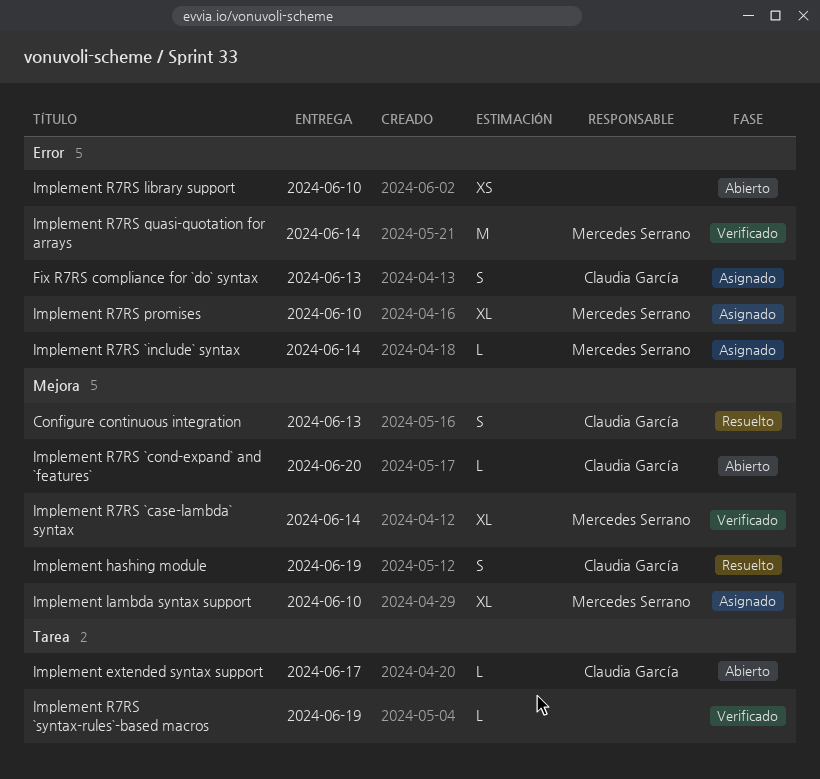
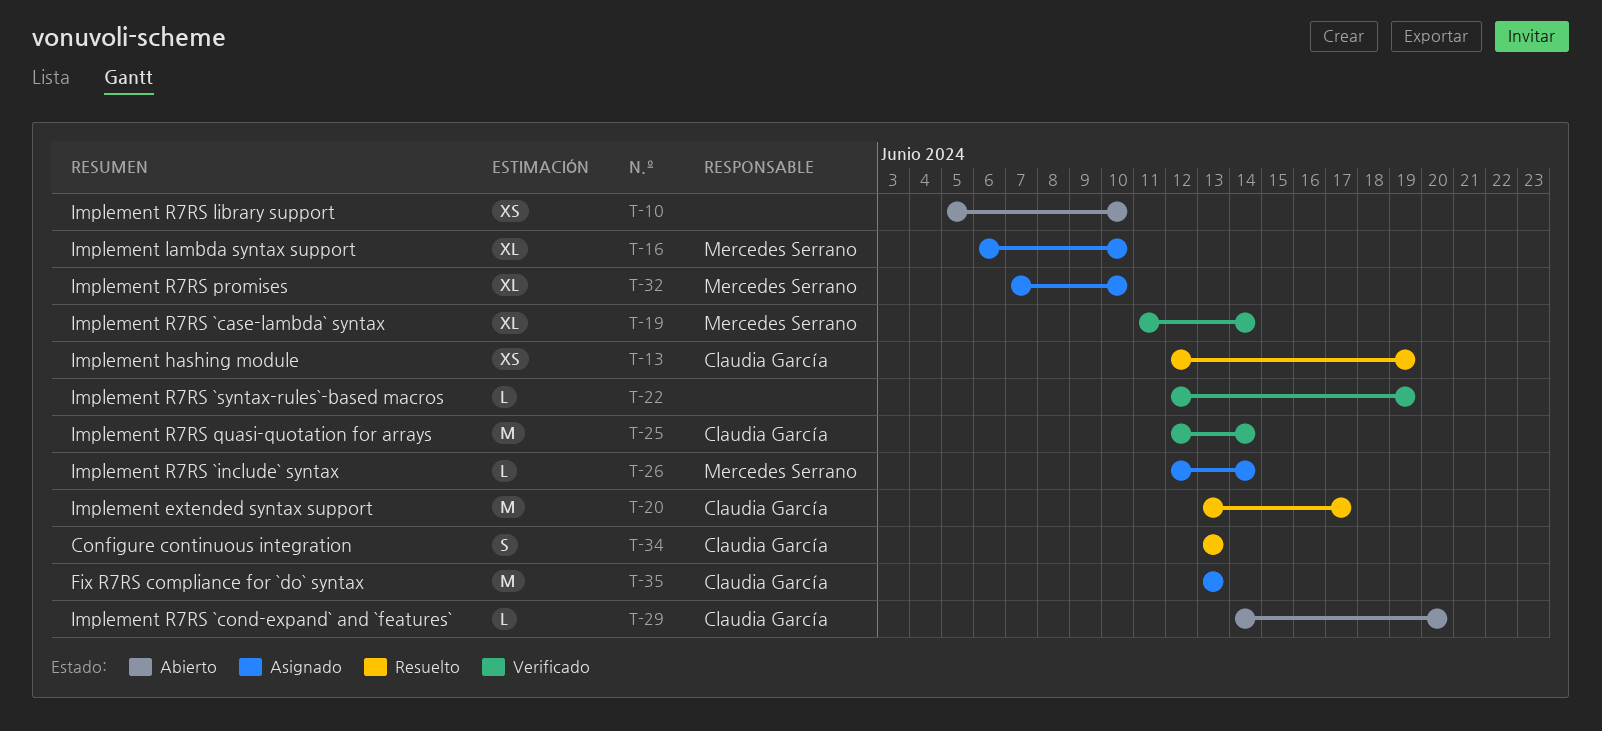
Fix R7RS compliance for `do` syntax, estimate: S -> M
Implement extended syntax support, status: Abierto -> Resuelto
Implement extended syntax support, estimate: L -> M
Implement hashing module, estimate: S -> XS
Implement R7RS quasi-quotation for arrays, owner: Mercedes Serrano -> Claudia García

